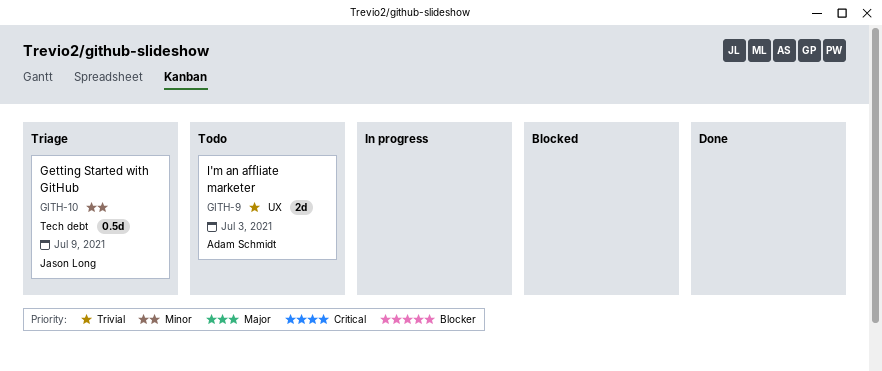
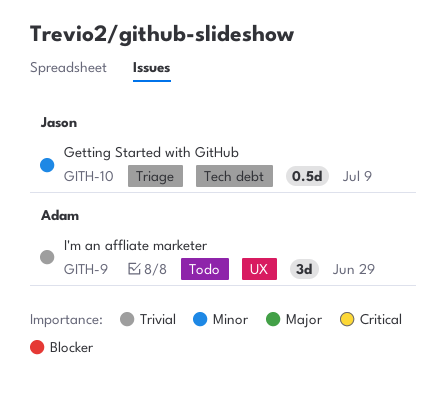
GITH-9, estimate: 2d -> 3d
GITH-9, due: Jul 3 -> Jun 29

